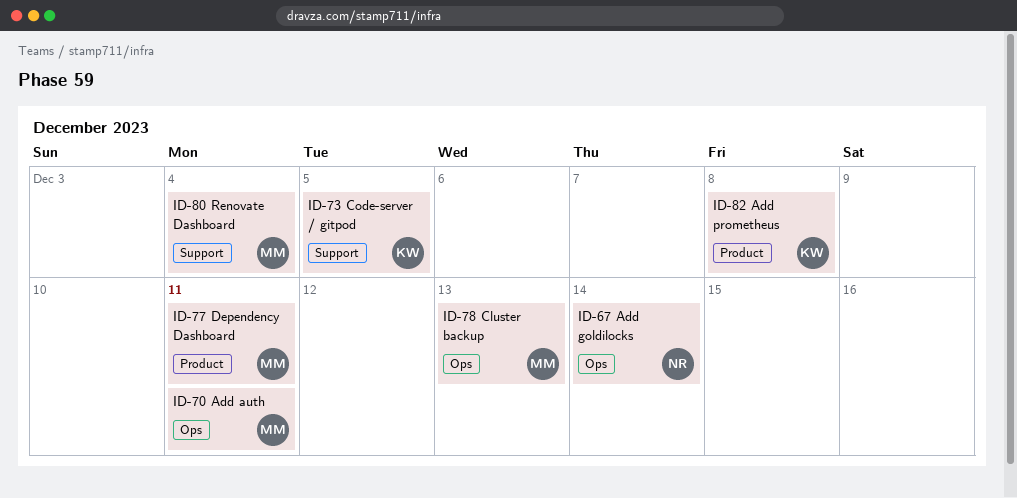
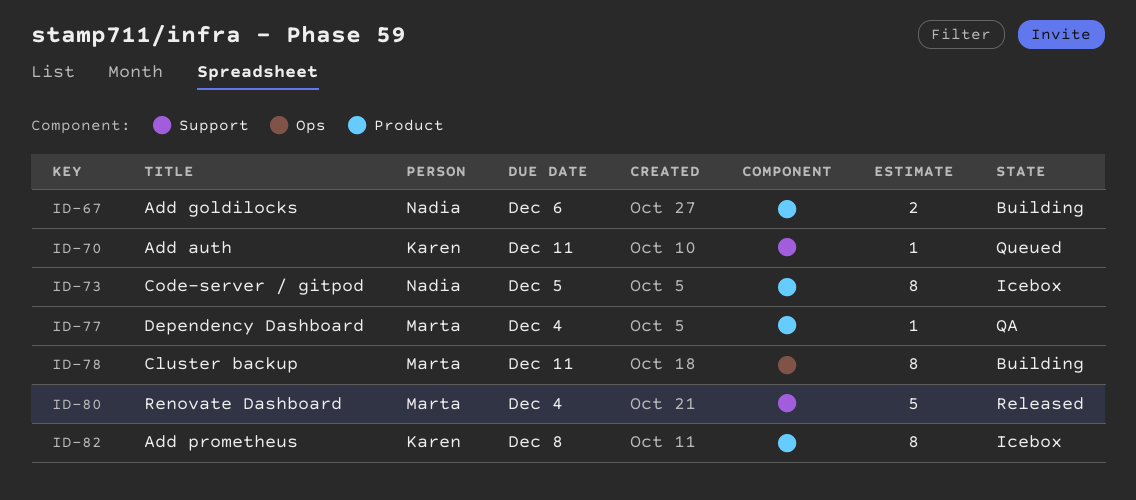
ID-67, label: Ops -> Product
ID-67, due: Dec 14 -> Dec 6
ID-70, owner: Marta -> Karen
ID-70, label: Ops -> Support
ID-73, owner: Karen -> Nadia
ID-73, label: Support -> Product
ID-77, due: Dec 11 -> Dec 4
ID-78, due: Dec 13 -> Dec 11

